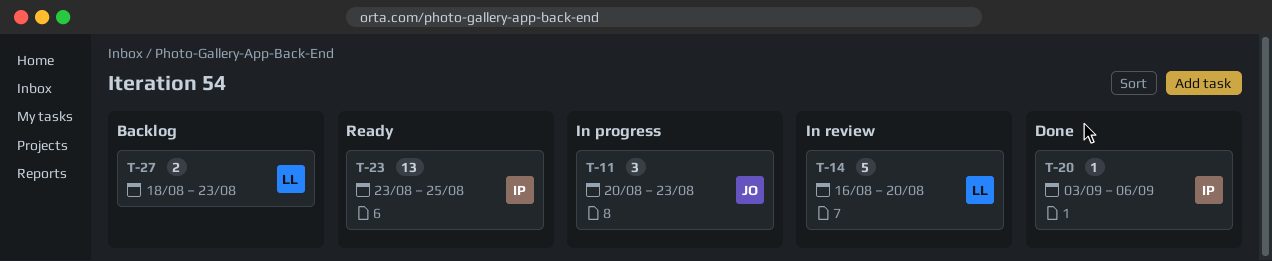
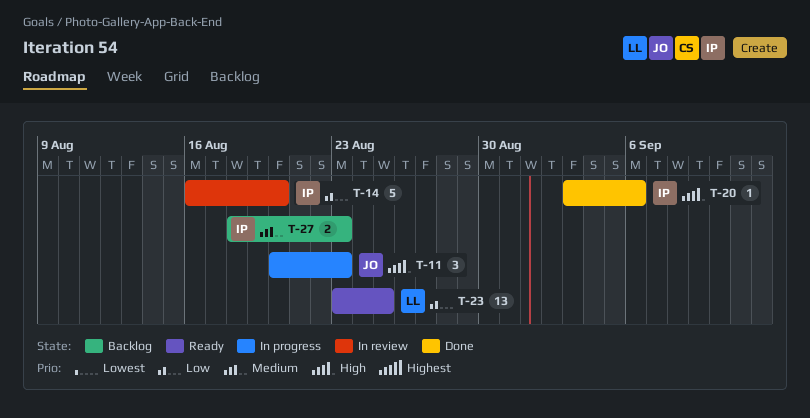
T-14, owner: LL -> IP
T-23, owner: IP -> LL
T-27, owner: LL -> IP

